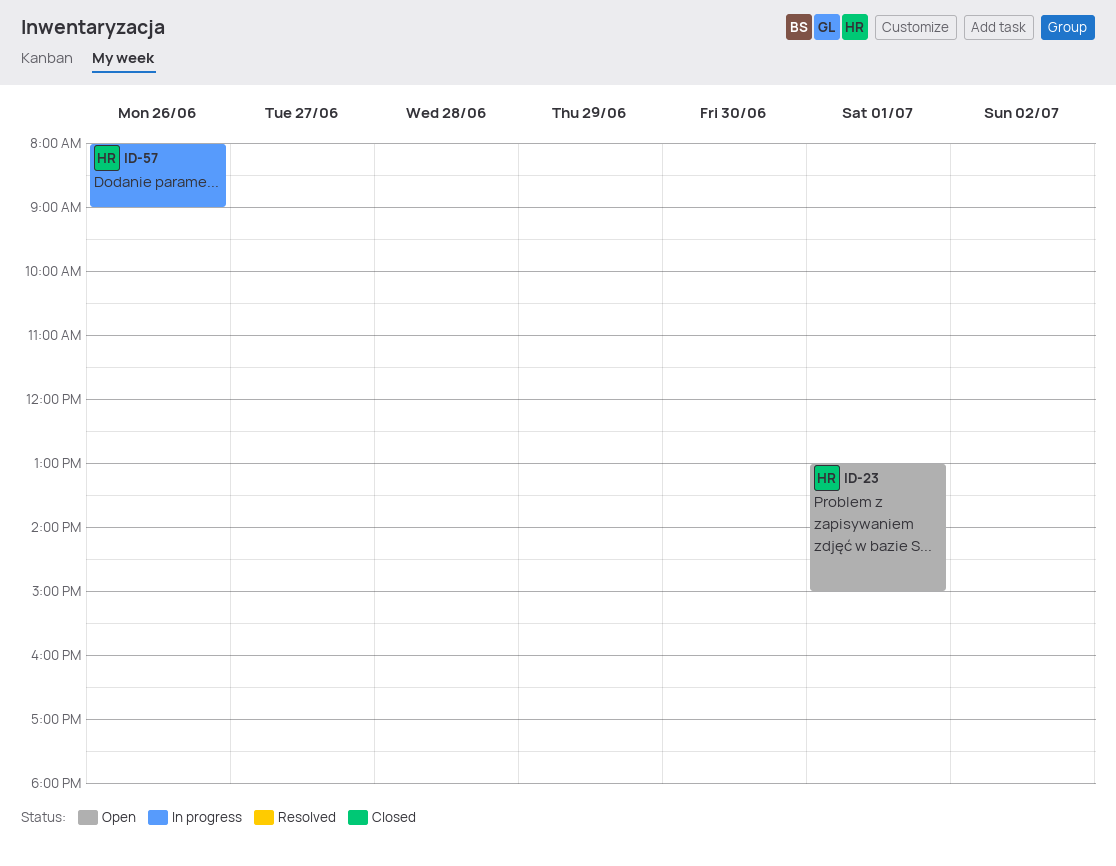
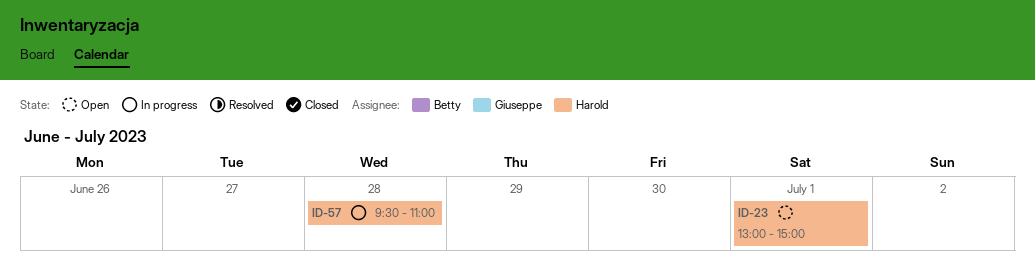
ID-57, day: Jun 26 -> Jun 28
ID-57, begins: 08:00 -> 09:30
ID-57, ends: 09:00 -> 11:00

